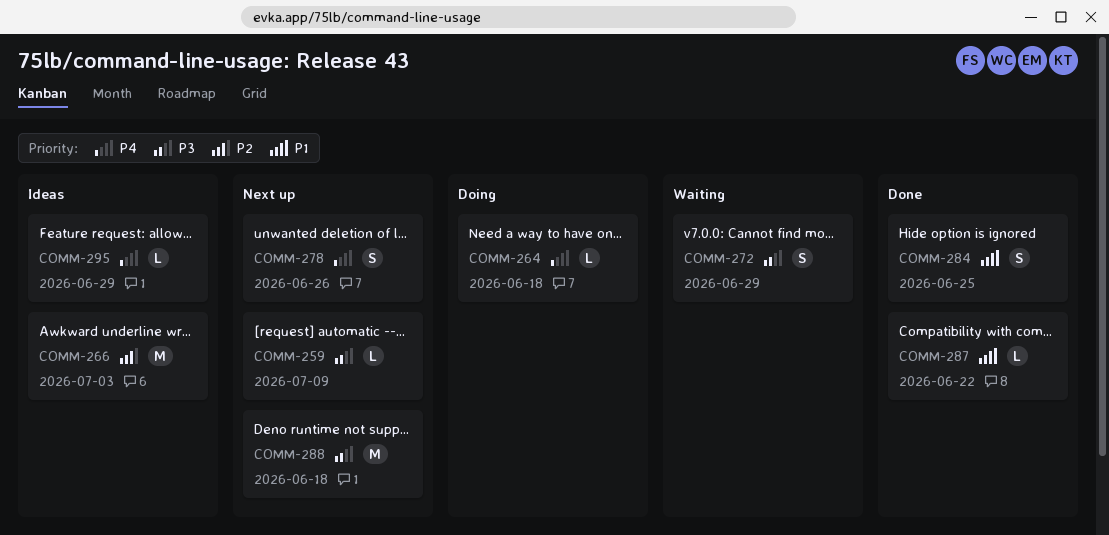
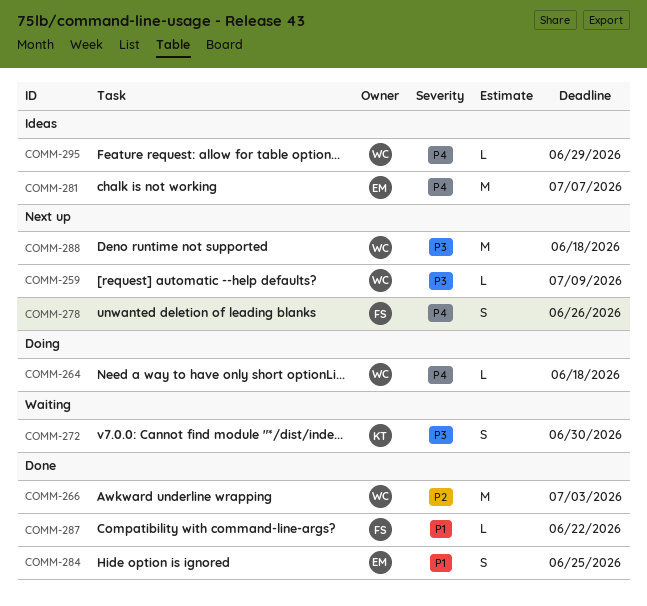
COMM-266, status: Ideas -> Done
COMM-272, due: Jun 29 -> Jun 30
COMM-281: none -> present

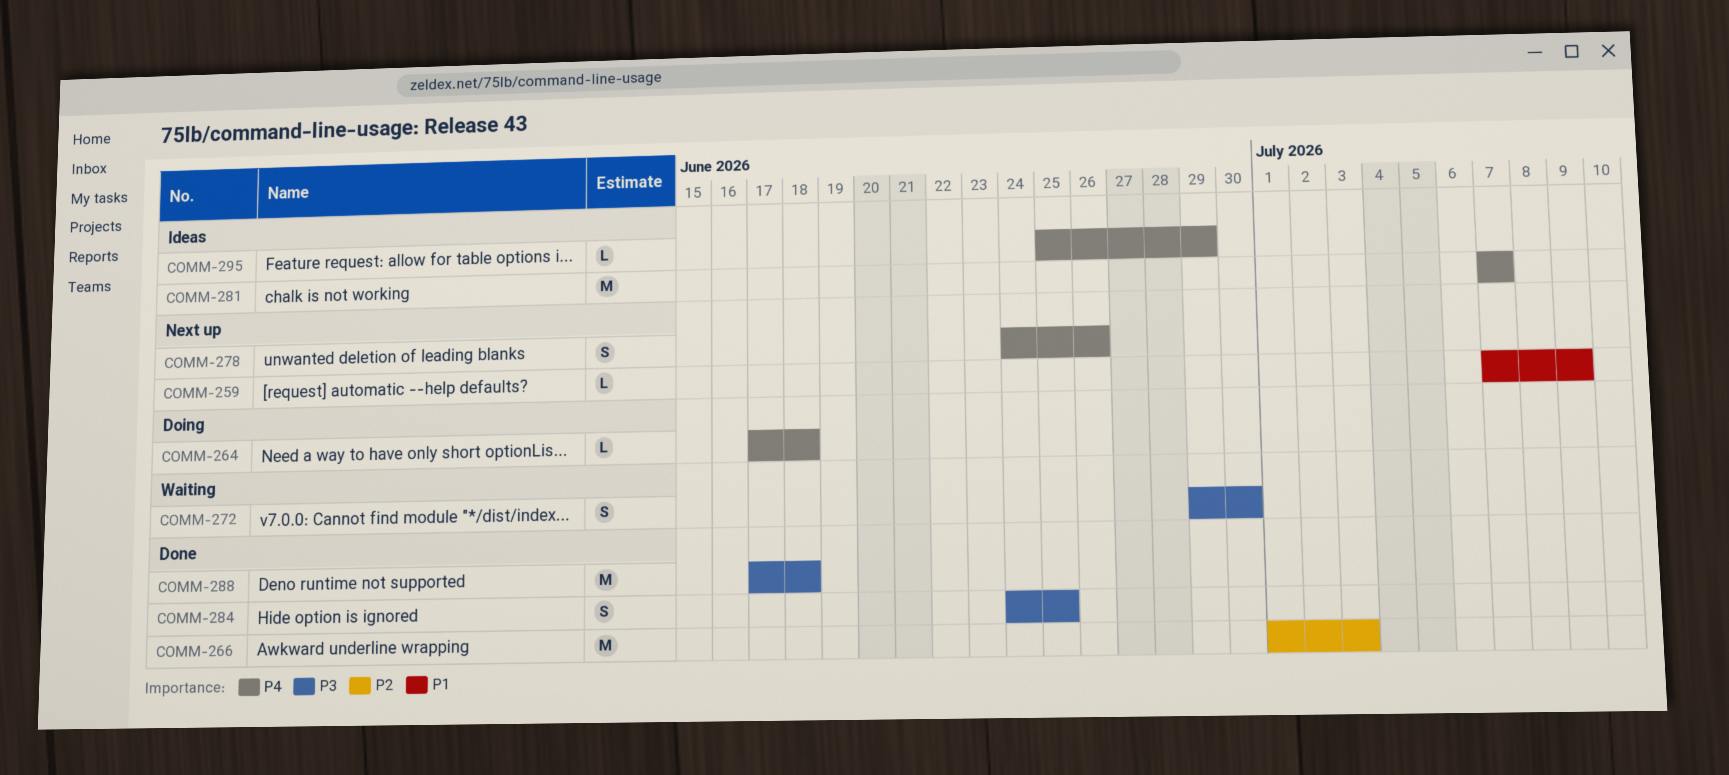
COMM-259, priority: P3 -> P1
COMM-284, priority: P1 -> P3
COMM-287: present -> none
COMM-288, status: Next up -> Done

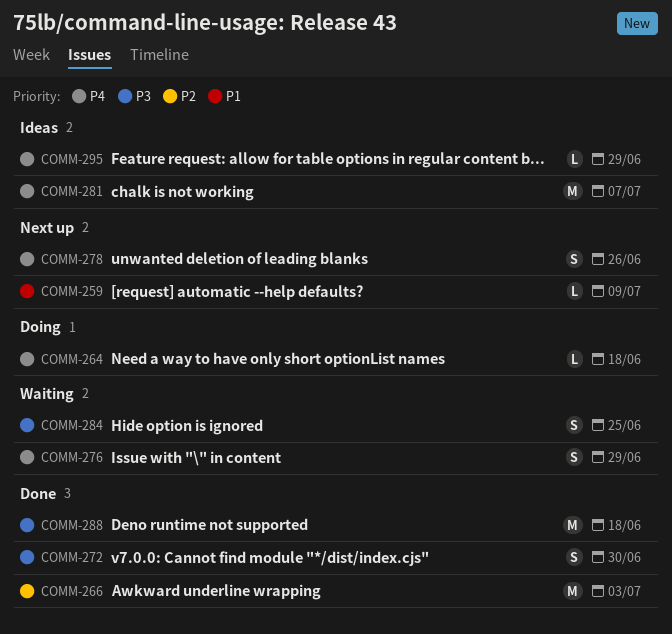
COMM-272, status: Waiting -> Done
COMM-276: none -> present
COMM-284, status: Done -> Waiting

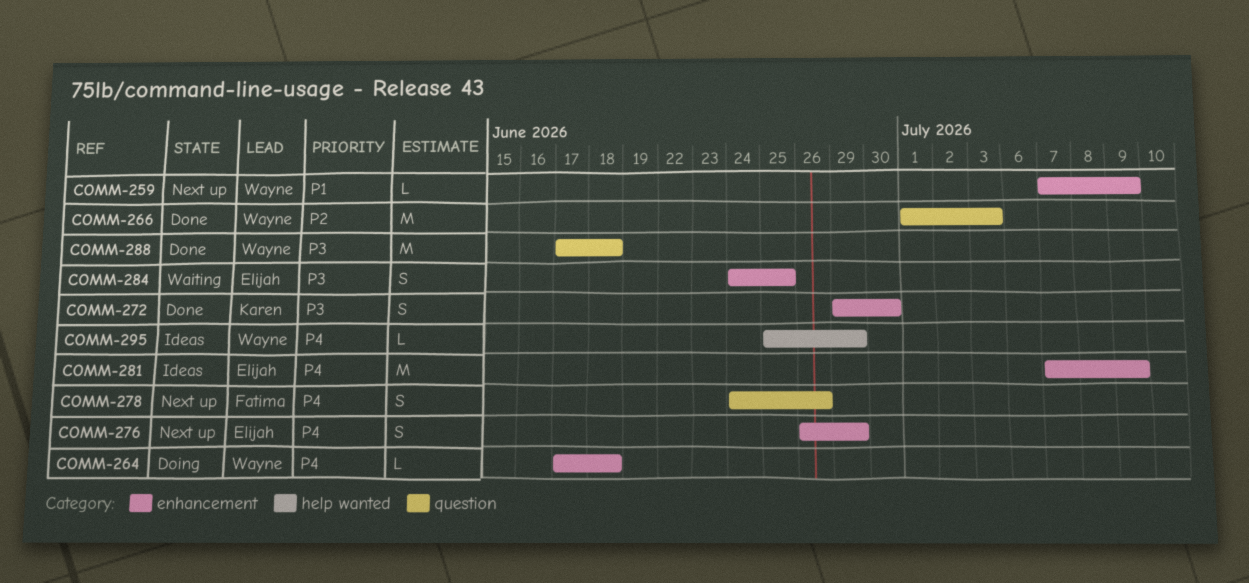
COMM-276, status: Waiting -> Next up
COMM-281, due: Jul 7 -> Jul 9

